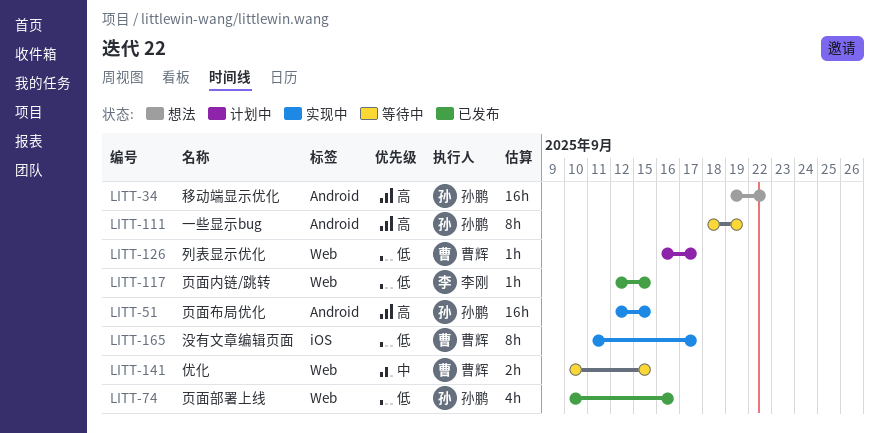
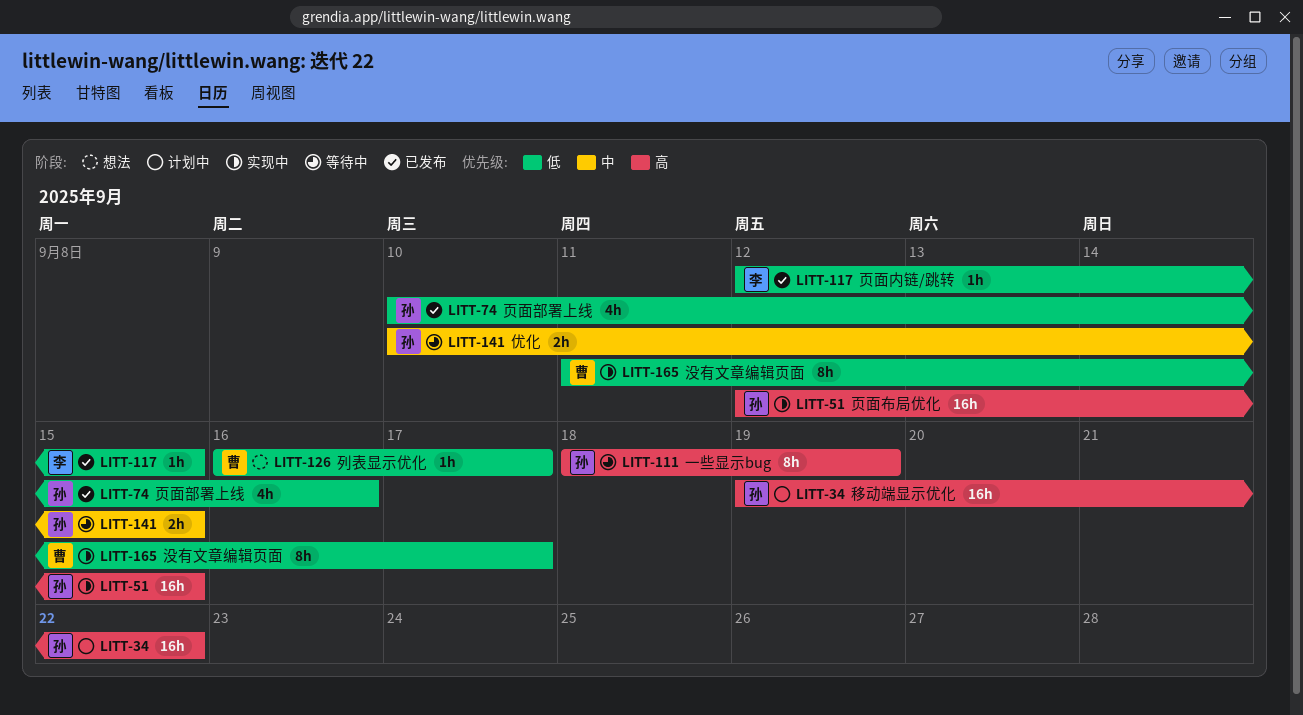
LITT-34, status: 想法 -> 计划中
LITT-126, status: 计划中 -> 想法
LITT-141, owner: 曹辉 -> 孙鹏

